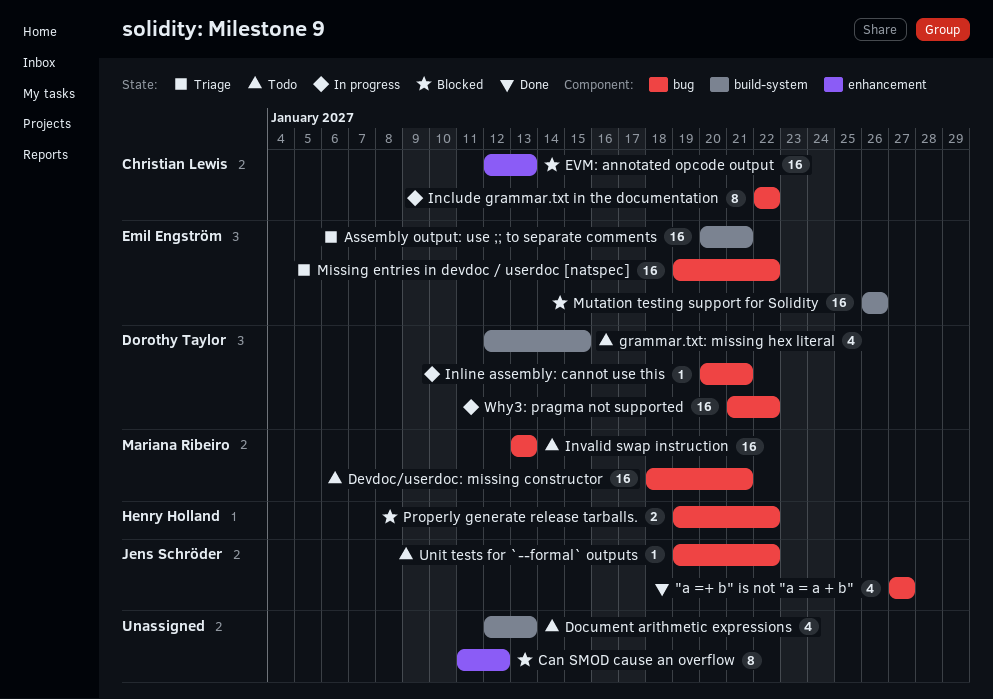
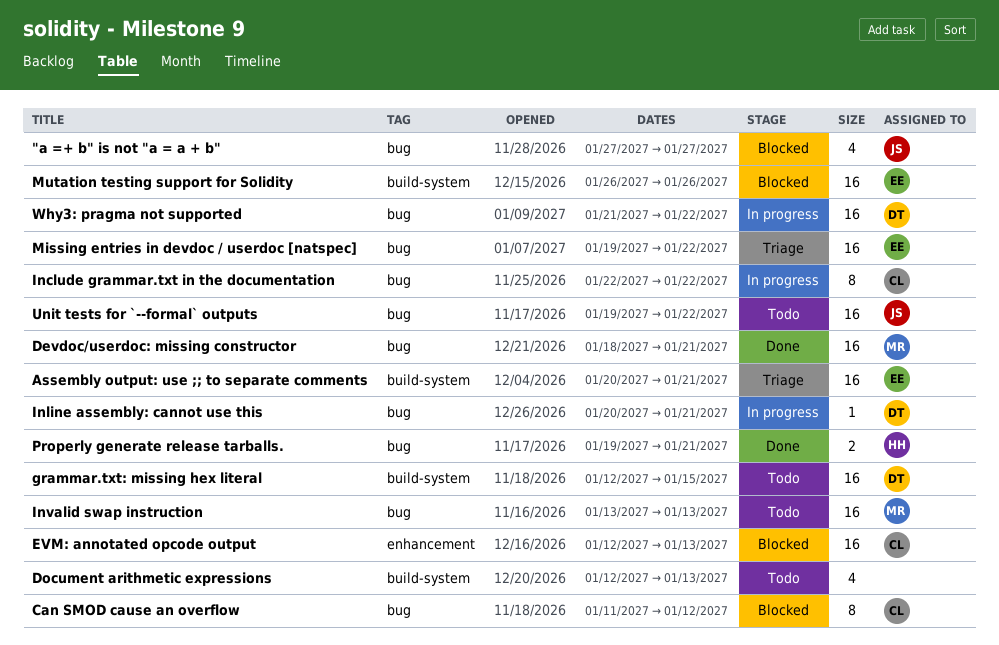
"a =+ b" is not "a = a + b", status: Done -> Blocked
Can SMOD cause an overflow, owner: none -> Christian Lewis
Can SMOD cause an overflow, label: enhancement -> bug
Devdoc/userdoc: missing constructor, status: Todo -> Done
grammar.txt: missing hex literal, estimate: 4 -> 16
Properly generate release tarballs., status: Blocked -> Done
Properly generate release tarballs., due: Jan 22 -> Jan 21
Unit tests for `--formal` outputs, estimate: 1 -> 16

